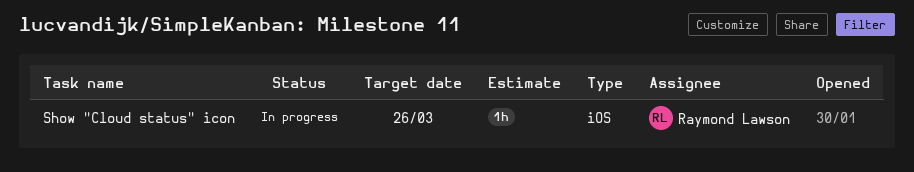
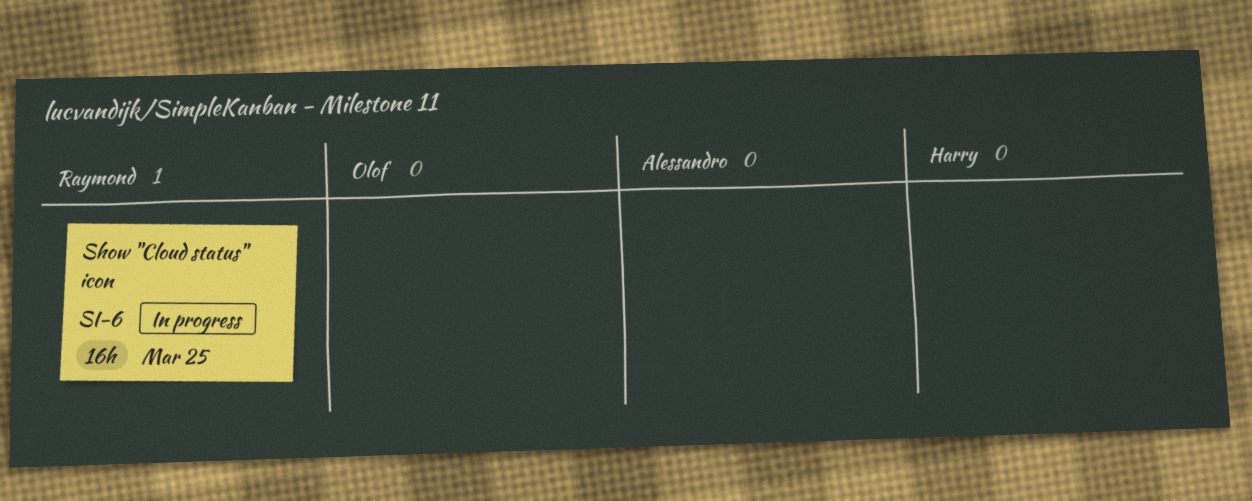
Show "Cloud status" icon, estimate: 1h -> 16h
Show "Cloud status" icon, due: Mar 26 -> Mar 25

